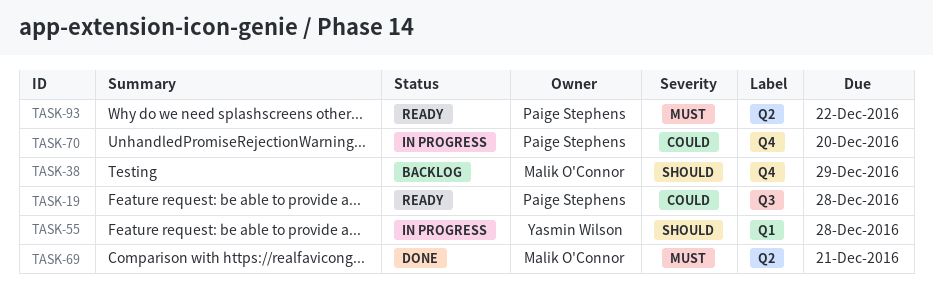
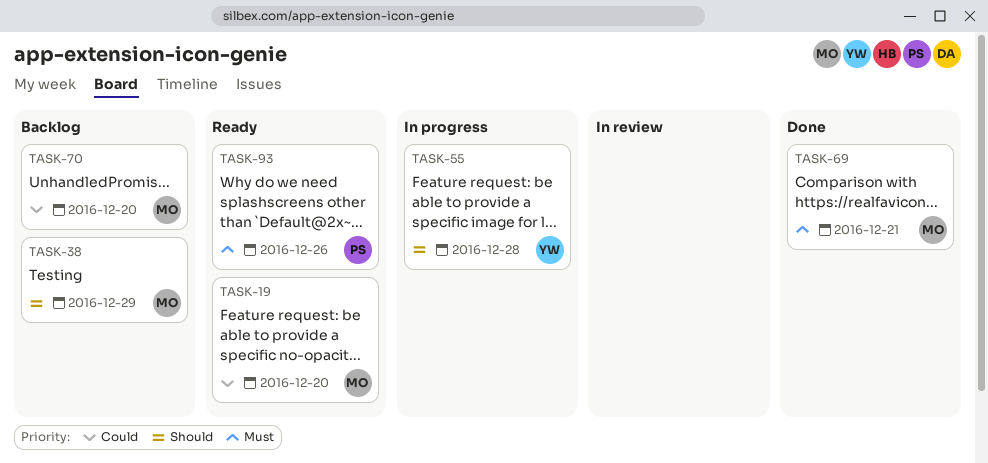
TASK-19, owner: Paige Stephens -> Malik O'Connor
TASK-19, due: Dec 28 -> Dec 20
TASK-70, status: In progress -> Backlog
TASK-70, owner: Paige Stephens -> Malik O'Connor
TASK-93, due: Dec 22 -> Dec 26

